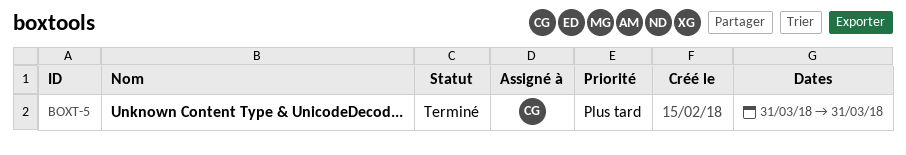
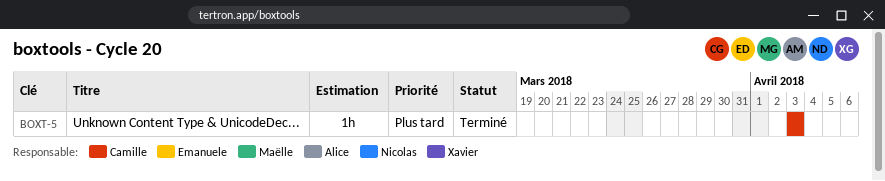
BOXT-5, start: Mar 31 -> Apr 3
BOXT-5, due: Mar 31 -> Apr 3

